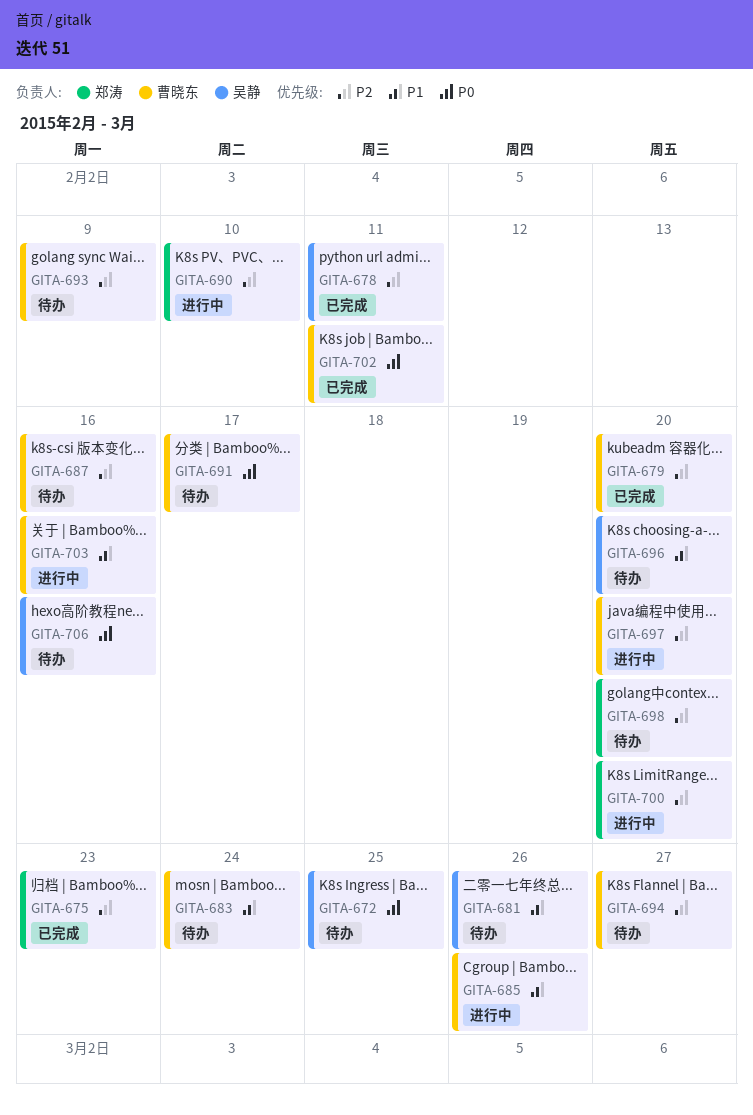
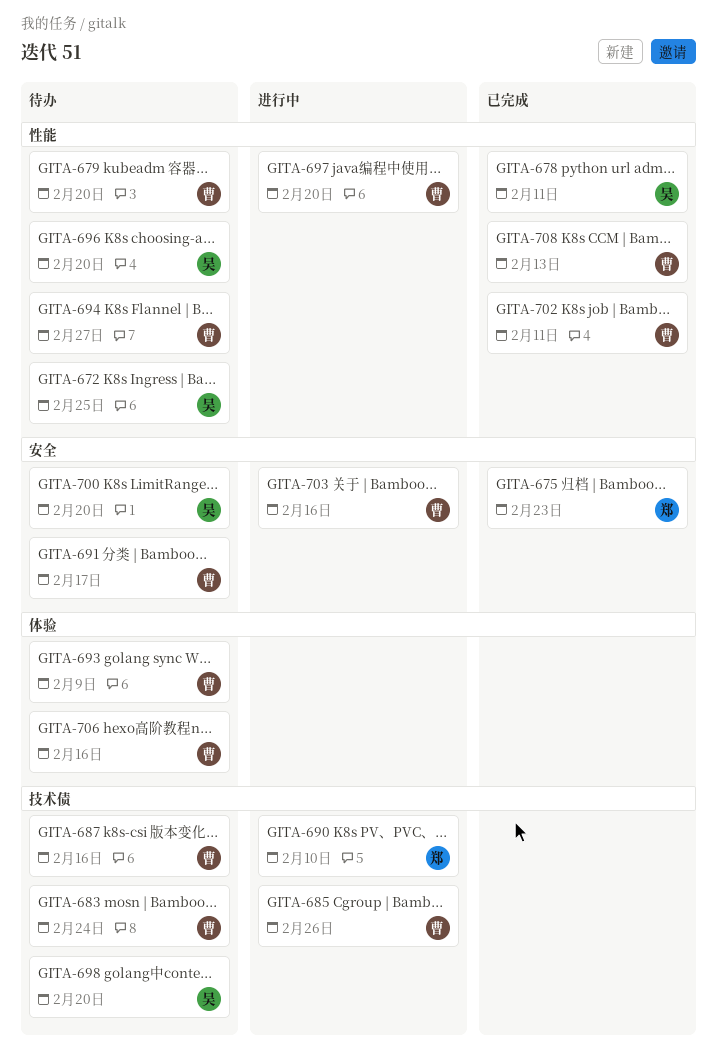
GITA-679, status: 已完成 -> 待办
GITA-681: present -> none
GITA-698, owner: 郑涛 -> 吴静
GITA-700, status: 进行中 -> 待办
GITA-700, owner: 郑涛 -> 吴静
GITA-706, owner: 吴静 -> 曹晓东
GITA-708: none -> present

